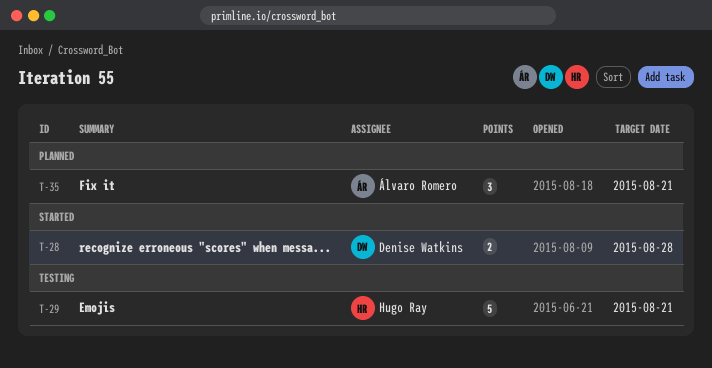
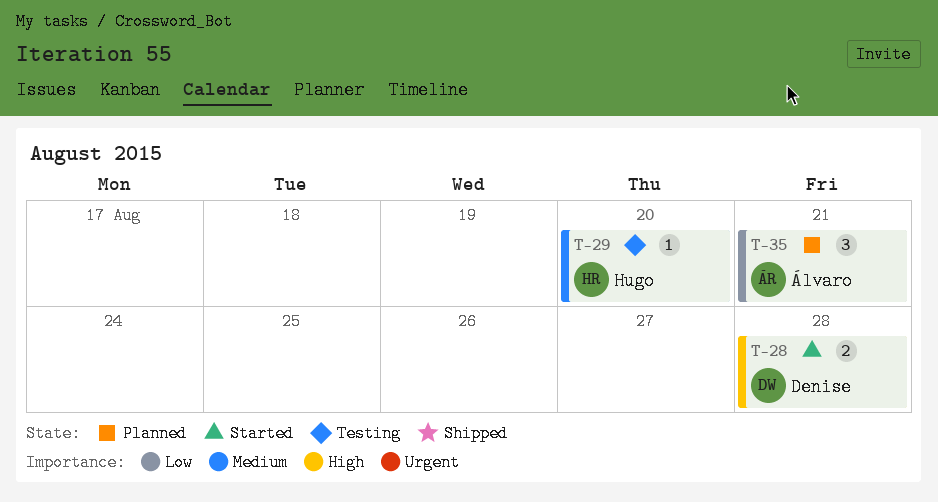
T-29, estimate: 5 -> 1
T-29, due: Aug 21 -> Aug 20

